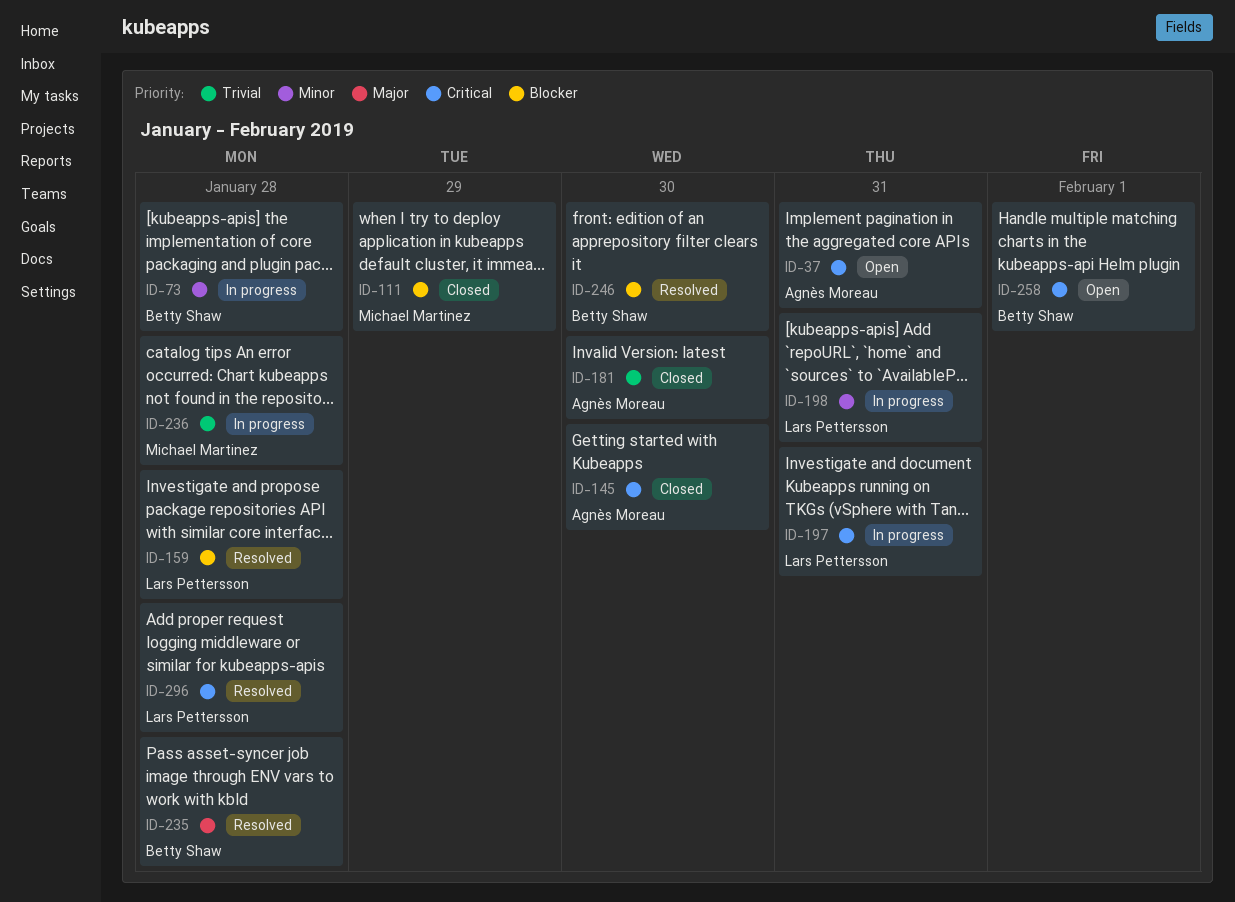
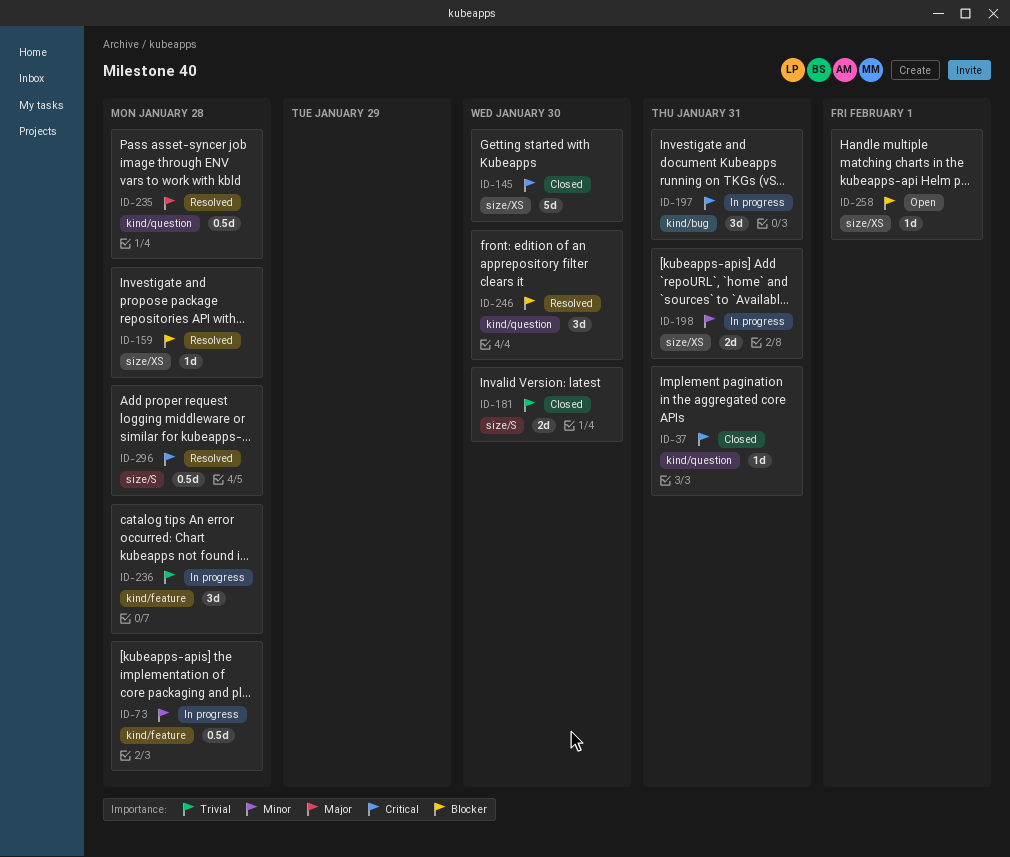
ID-37, status: Open -> Closed
ID-111: present -> none
ID-258, priority: Critical -> Blocker

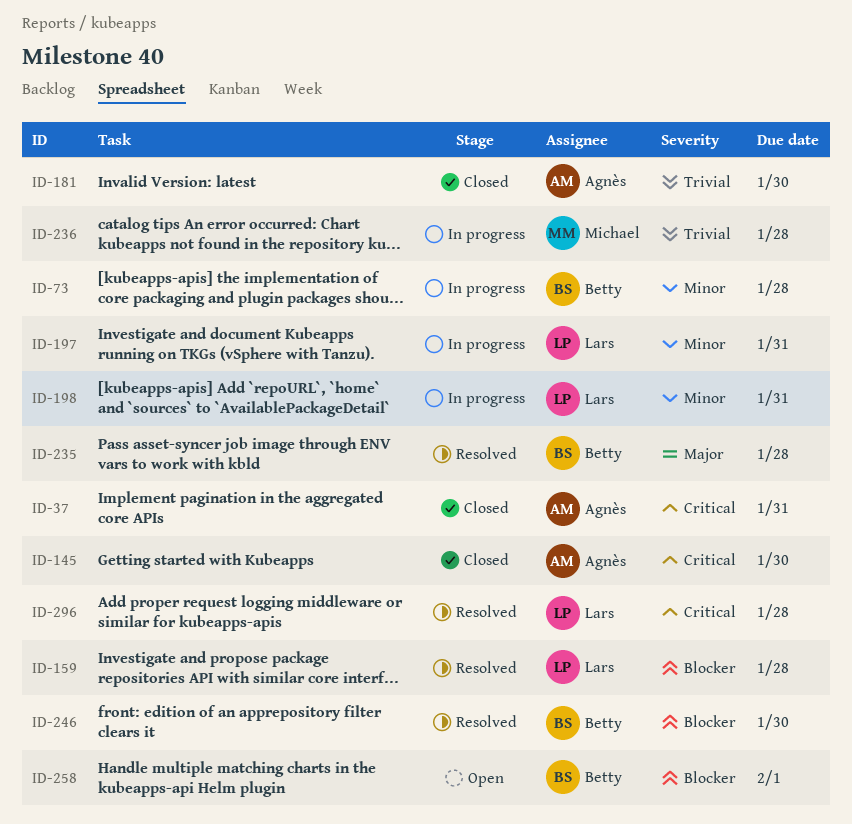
ID-197, priority: Critical -> Minor

